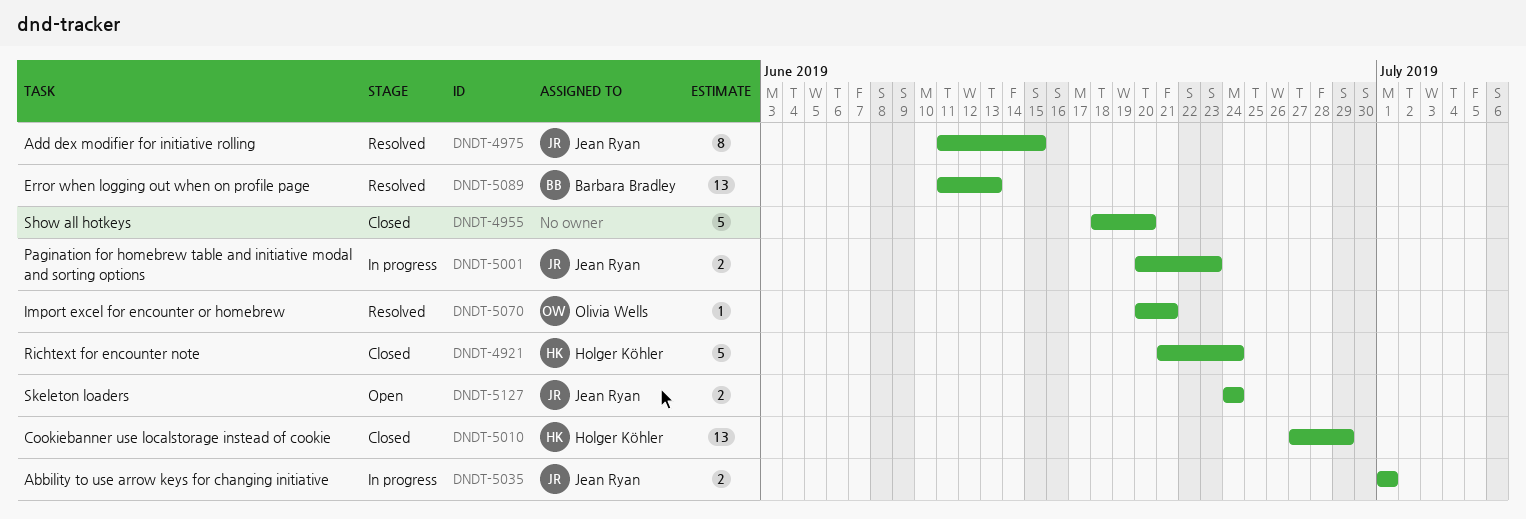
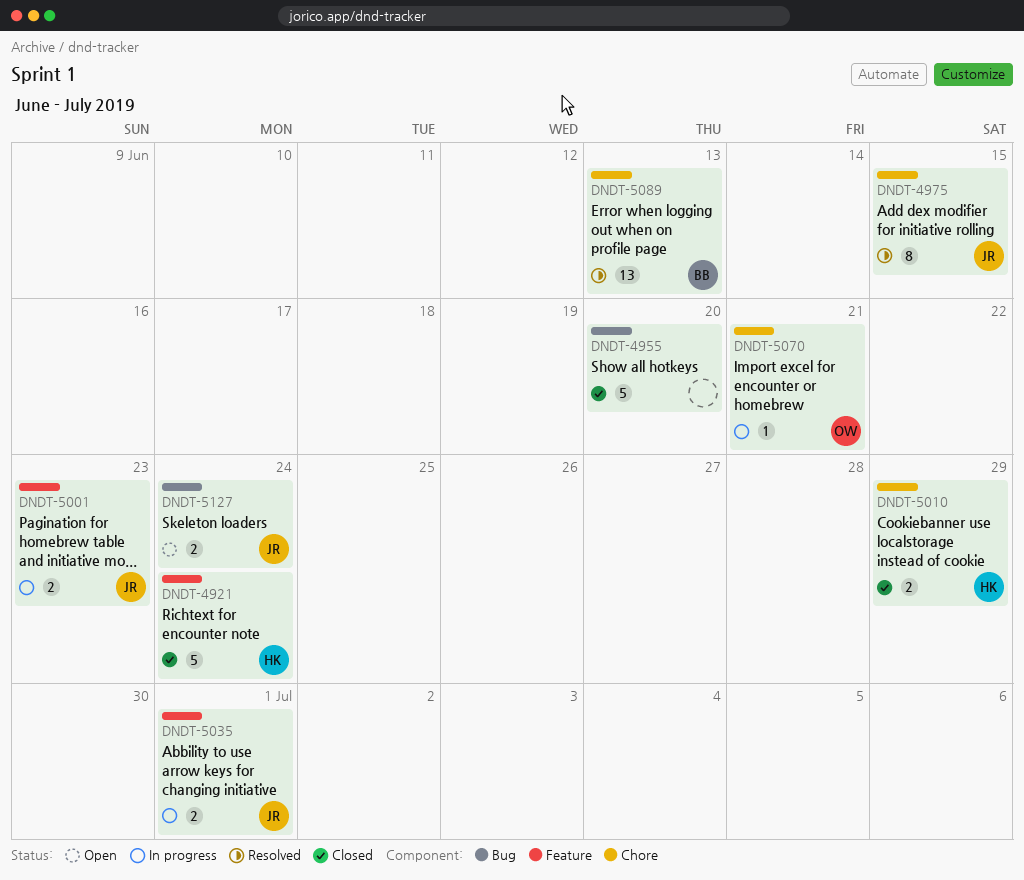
DNDT-5010, estimate: 13 -> 2
DNDT-5070, status: Resolved -> In progress

